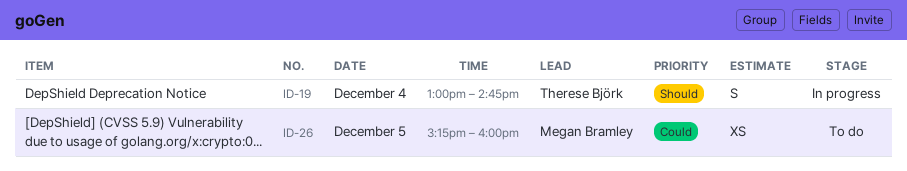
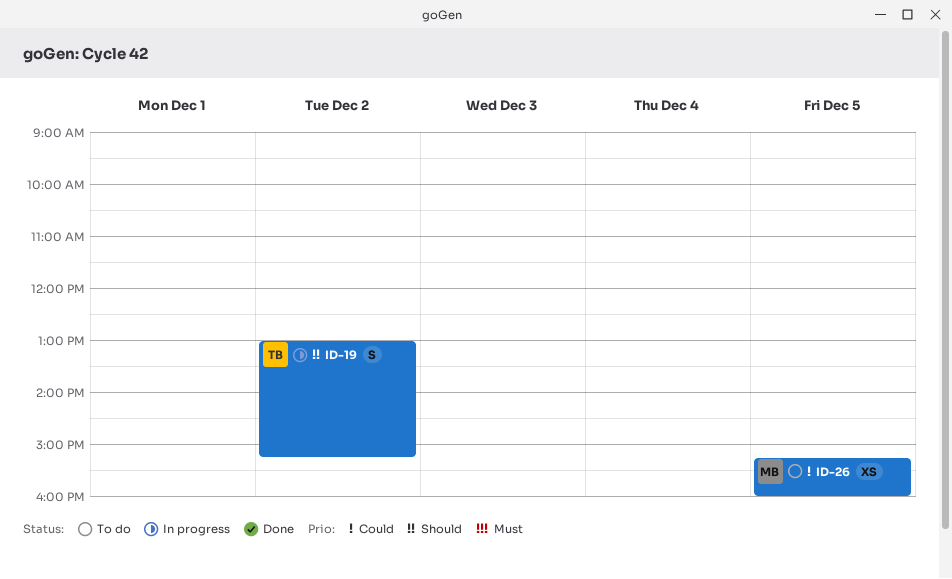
ID-19, day: Dec 4 -> Dec 2
ID-19, ends: 14:45 -> 15:15

